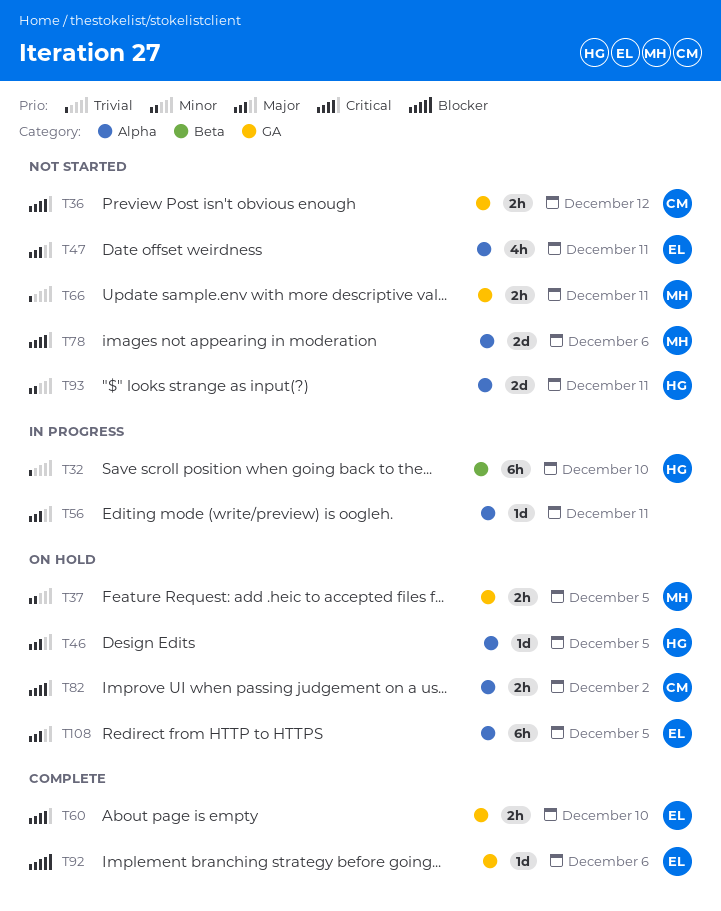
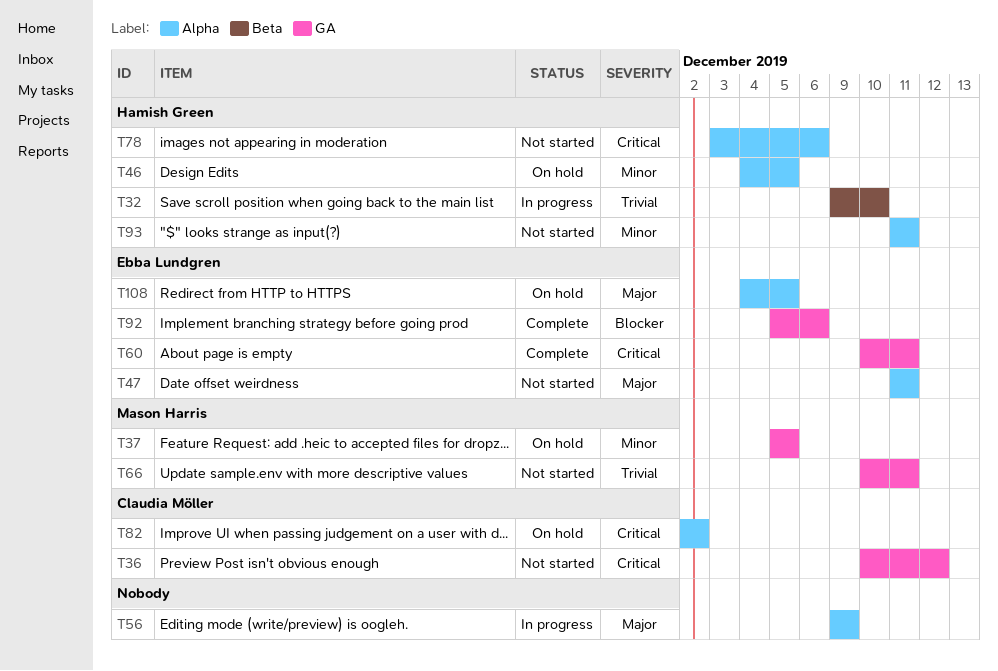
T46, priority: Major -> Minor
T56, due: Dec 11 -> Dec 9
T60, due: Dec 10 -> Dec 11
T78, owner: Mason Harris -> Hamish Green

